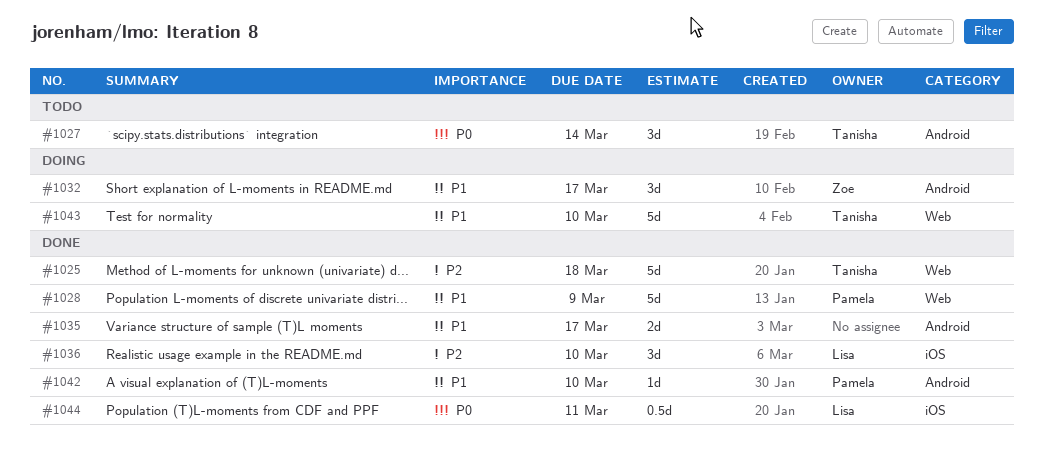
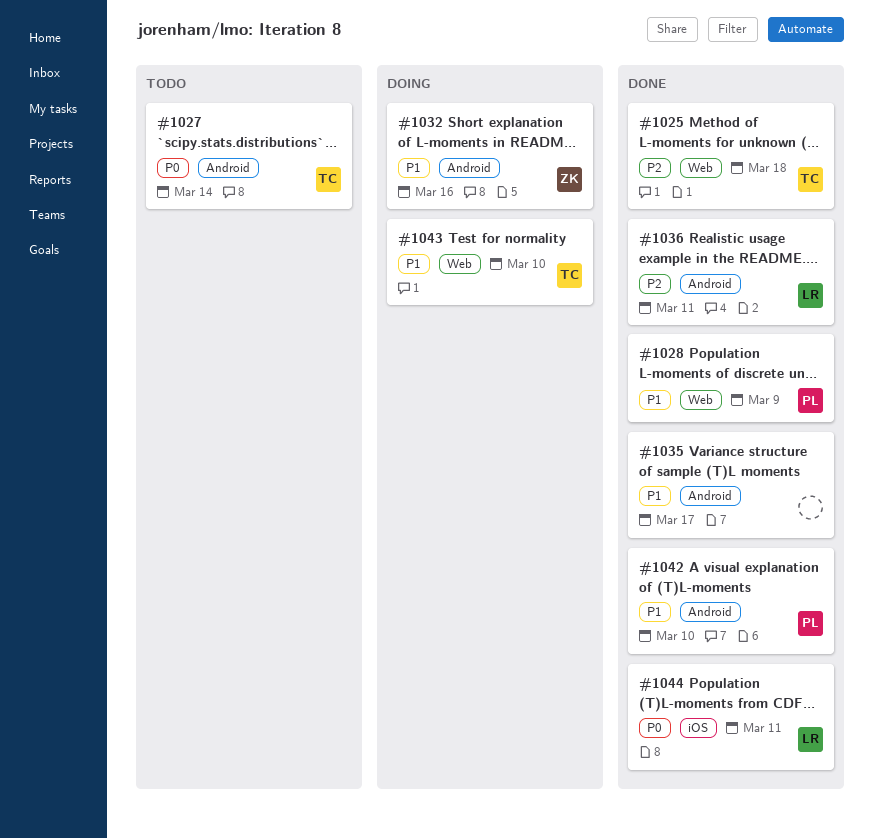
#1032, due: Mar 17 -> Mar 16
#1036, label: iOS -> Android
#1036, due: Mar 10 -> Mar 11

